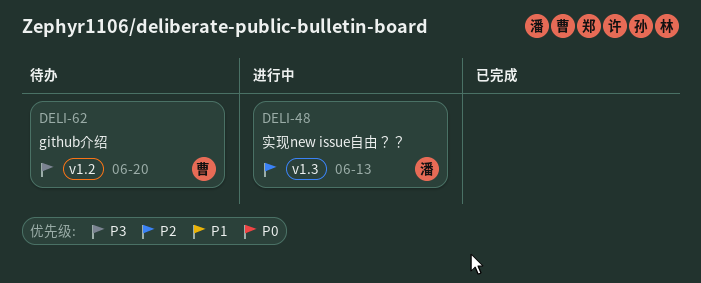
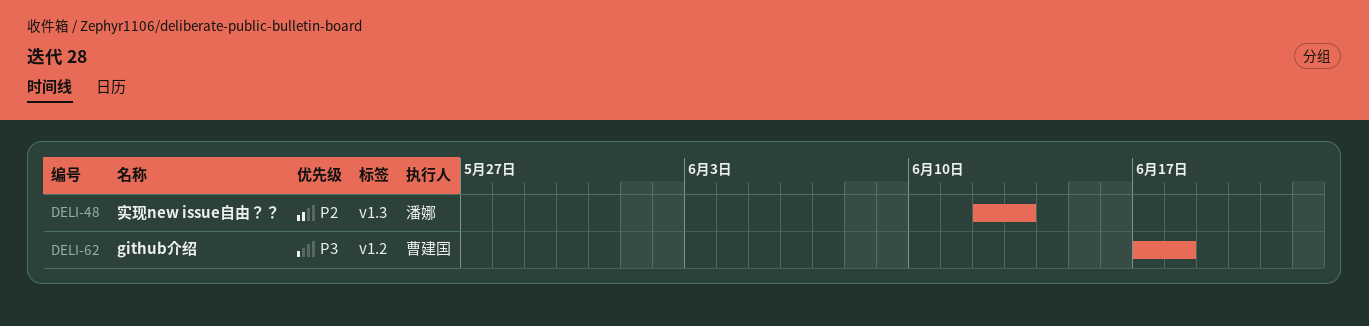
DELI-62, due: Jun 20 -> Jun 18

